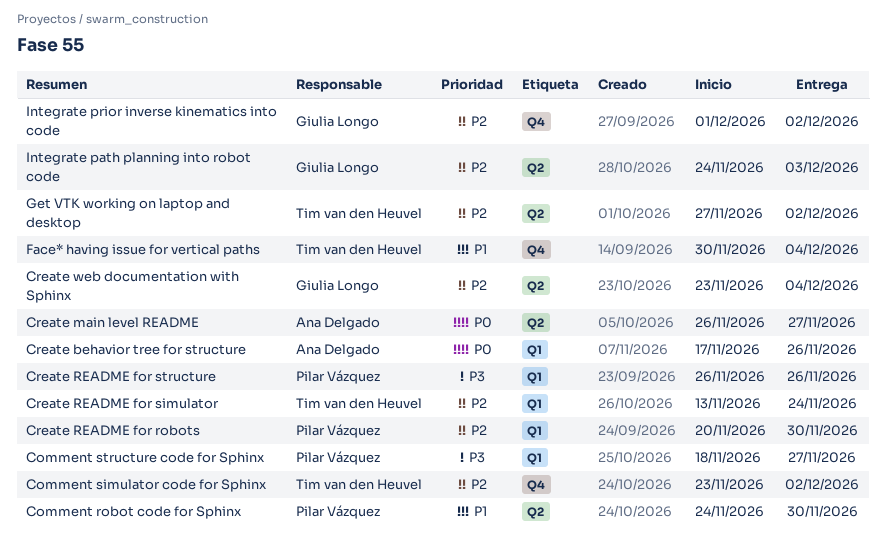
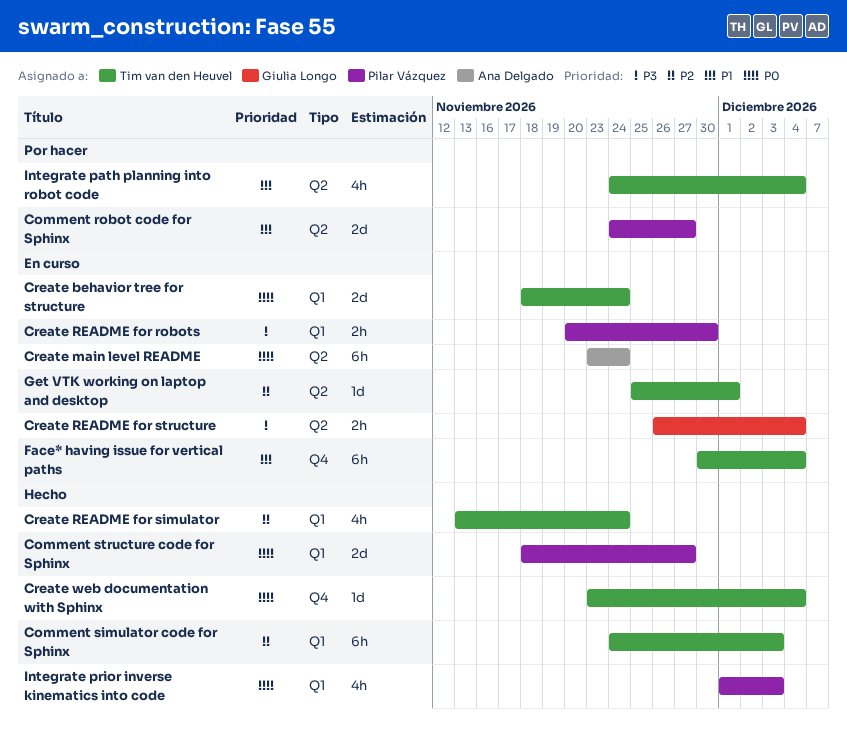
Comment robot code for Sphinx, due: Nov 30 -> Nov 27
Comment simulator code for Sphinx, label: Q4 -> Q1
Comment simulator code for Sphinx, start: Nov 23 -> Nov 24
Comment simulator code for Sphinx, due: Dec 2 -> Dec 3
Comment structure code for Sphinx, priority: P3 -> P0
Create behavior tree for structure, owner: Ana Delgado -> Tim van den Heuvel
Create behavior tree for structure, start: Nov 17 -> Nov 18
Create behavior tree for structure, due: Nov 26 -> Nov 24
Create main level README, start: Nov 26 -> Nov 23
Create main level README, due: Nov 27 -> Nov 24
Create README for robots, priority: P2 -> P3
Create README for structure, owner: Pilar Vázquez -> Giulia Longo
Create README for structure, label: Q1 -> Q2
Create README for structure, due: Nov 26 -> Dec 4
Create web documentation with Sphinx, owner: Giulia Longo -> Tim van den Heuvel
Create web documentation with Sphinx, priority: P2 -> P0
Create web documentation with Sphinx, label: Q2 -> Q4
Get VTK working on laptop and desktop, start: Nov 27 -> Nov 25
Get VTK working on laptop and desktop, due: Dec 2 -> Dec 1
Integrate path planning into robot code, owner: Giulia Longo -> Tim van den Heuvel
Integrate path planning into robot code, priority: P2 -> P1
Integrate path planning into robot code, due: Dec 3 -> Dec 4
Integrate prior inverse kinematics into code, owner: Giulia Longo -> Pilar Vázquez
Integrate prior inverse kinematics into code, priority: P2 -> P0
Integrate prior inverse kinematics into code, label: Q4 -> Q1
Integrate prior inverse kinematics into code, due: Dec 2 -> Dec 3

